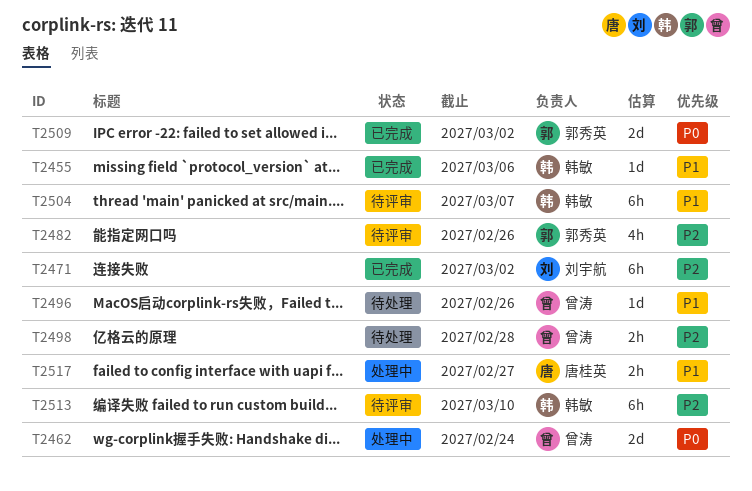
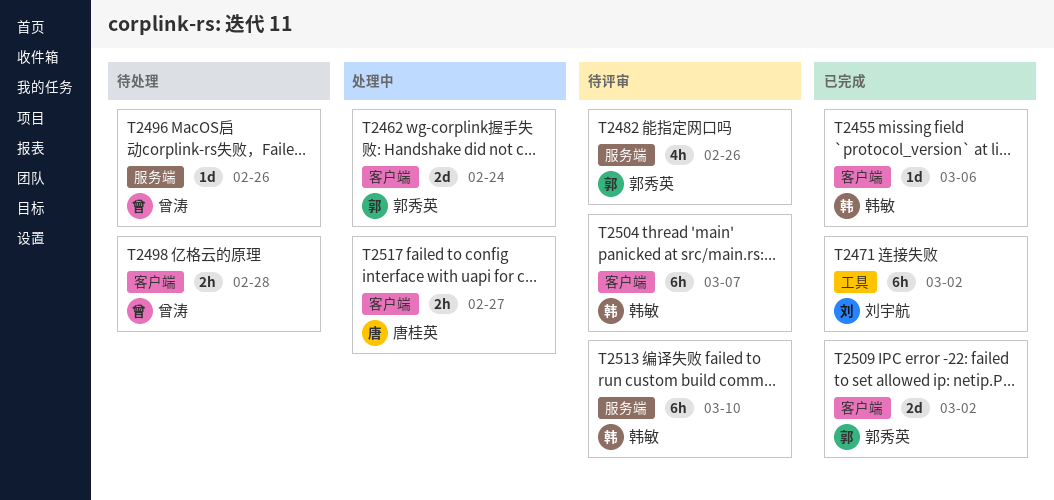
T2462, owner: 曾涛 -> 郭秀英

